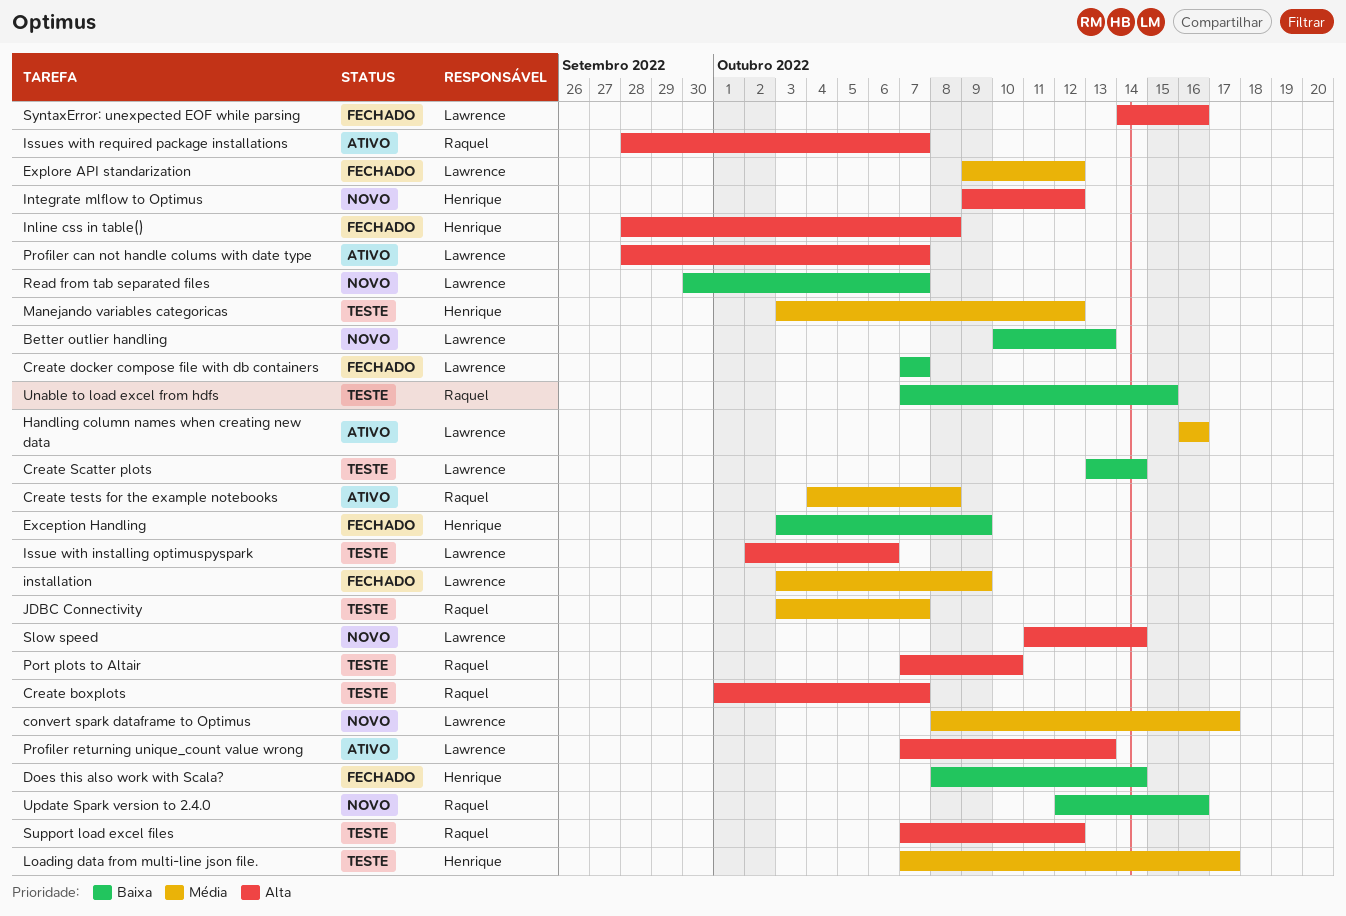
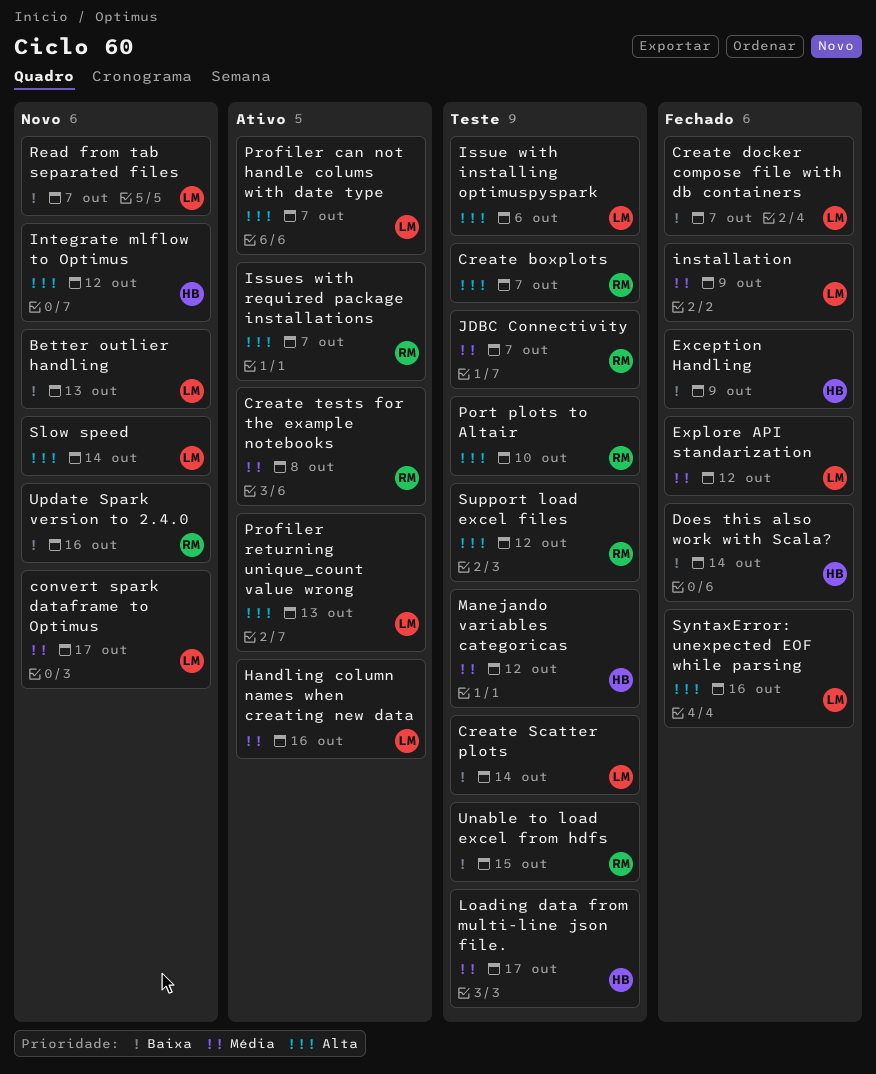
Inline css in table(): present -> none

